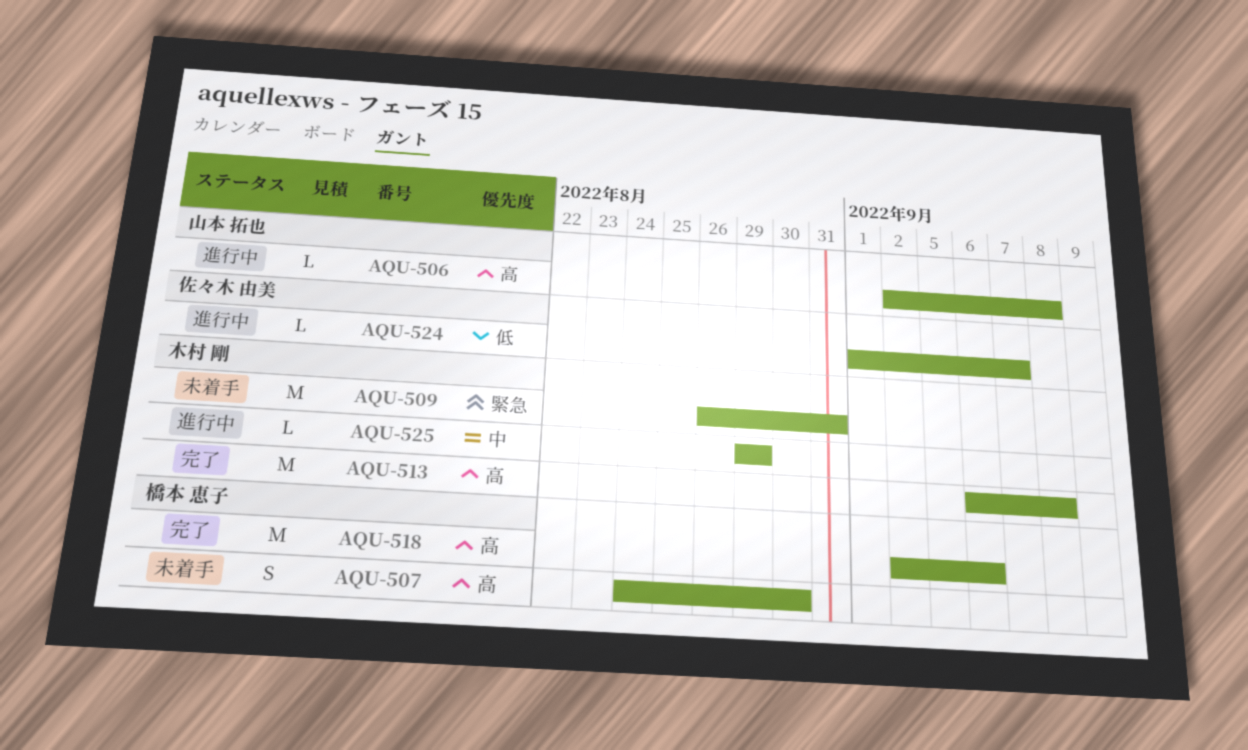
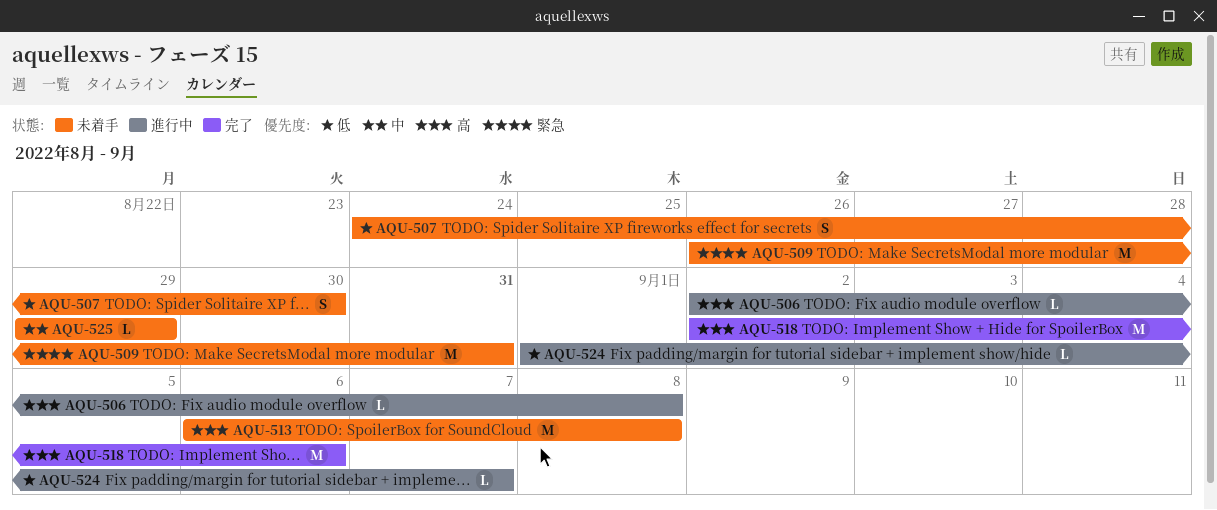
AQU-507, priority: 高 -> 低
AQU-513, status: 完了 -> 未着手
AQU-525, status: 進行中 -> 未着手

